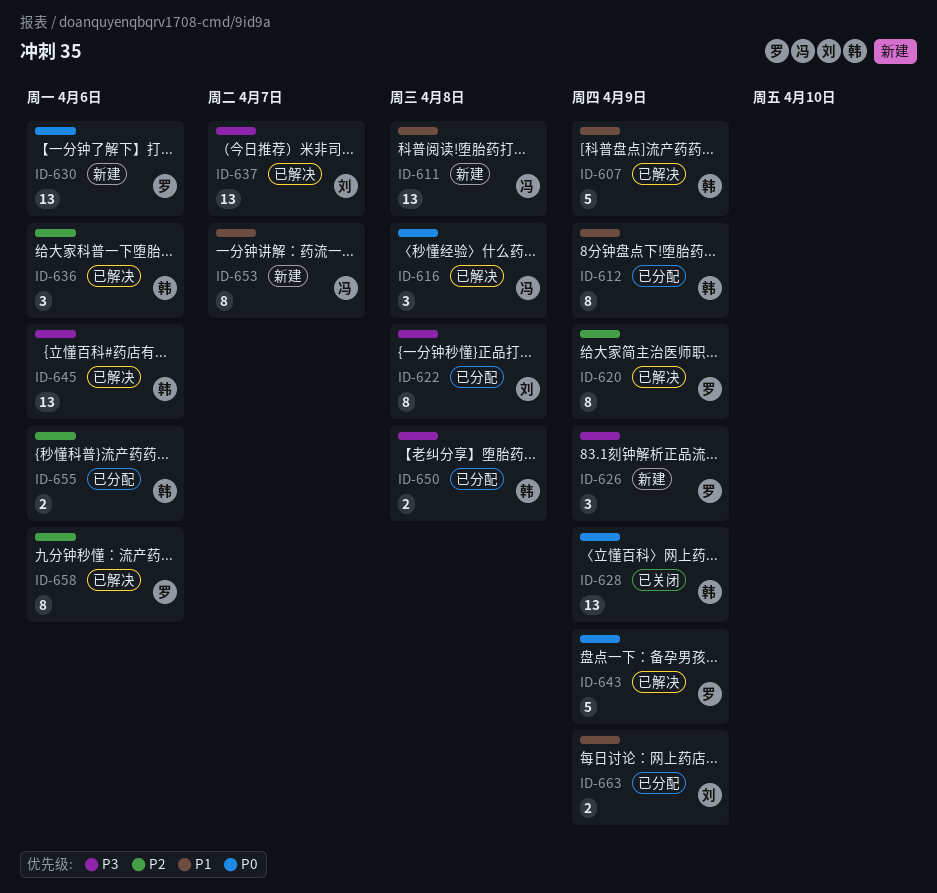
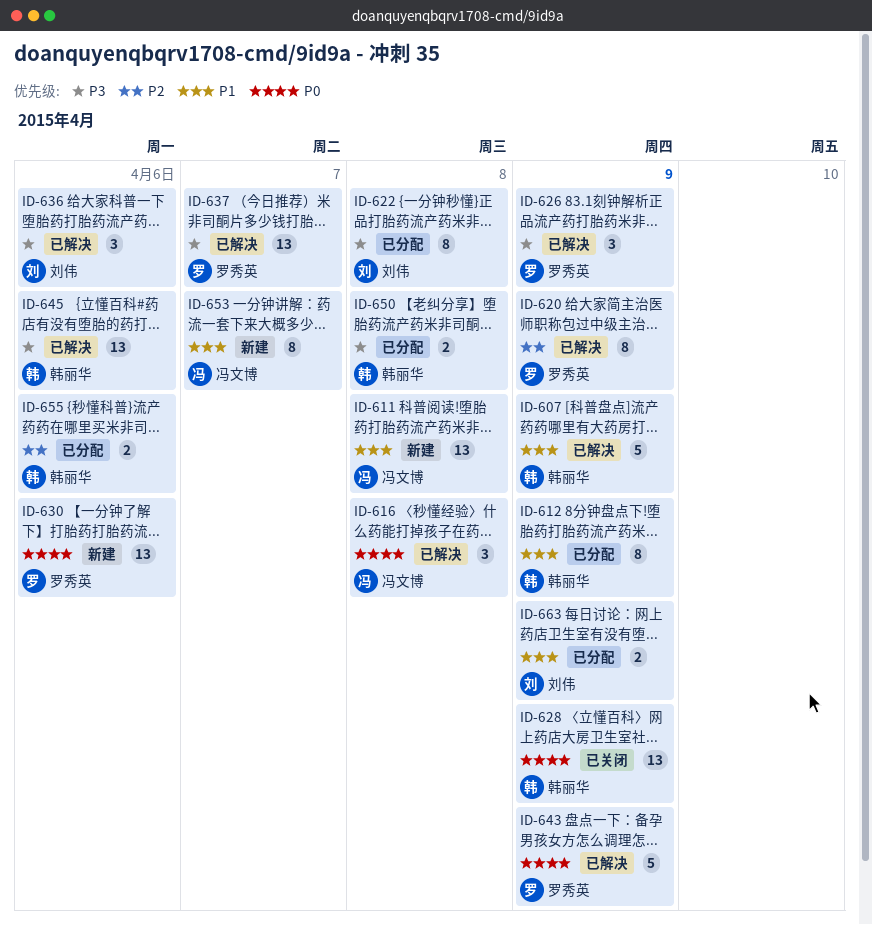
ID-626, status: 新建 -> 已解决
ID-636, owner: 韩丽华 -> 刘伟
ID-636, priority: P2 -> P3
ID-637, owner: 刘伟 -> 罗秀英
ID-658: present -> none

